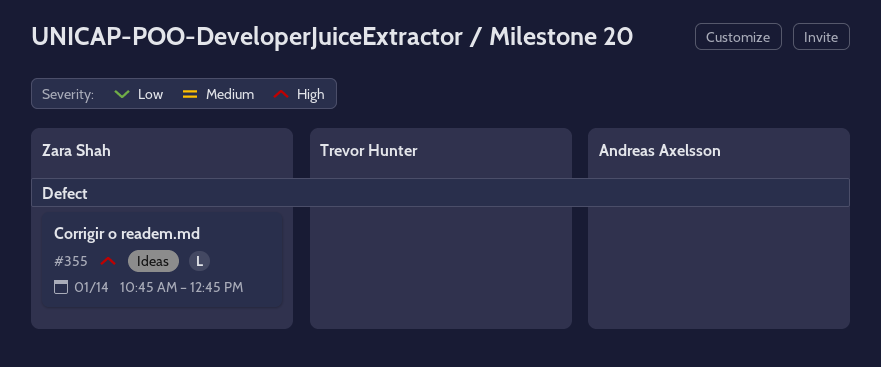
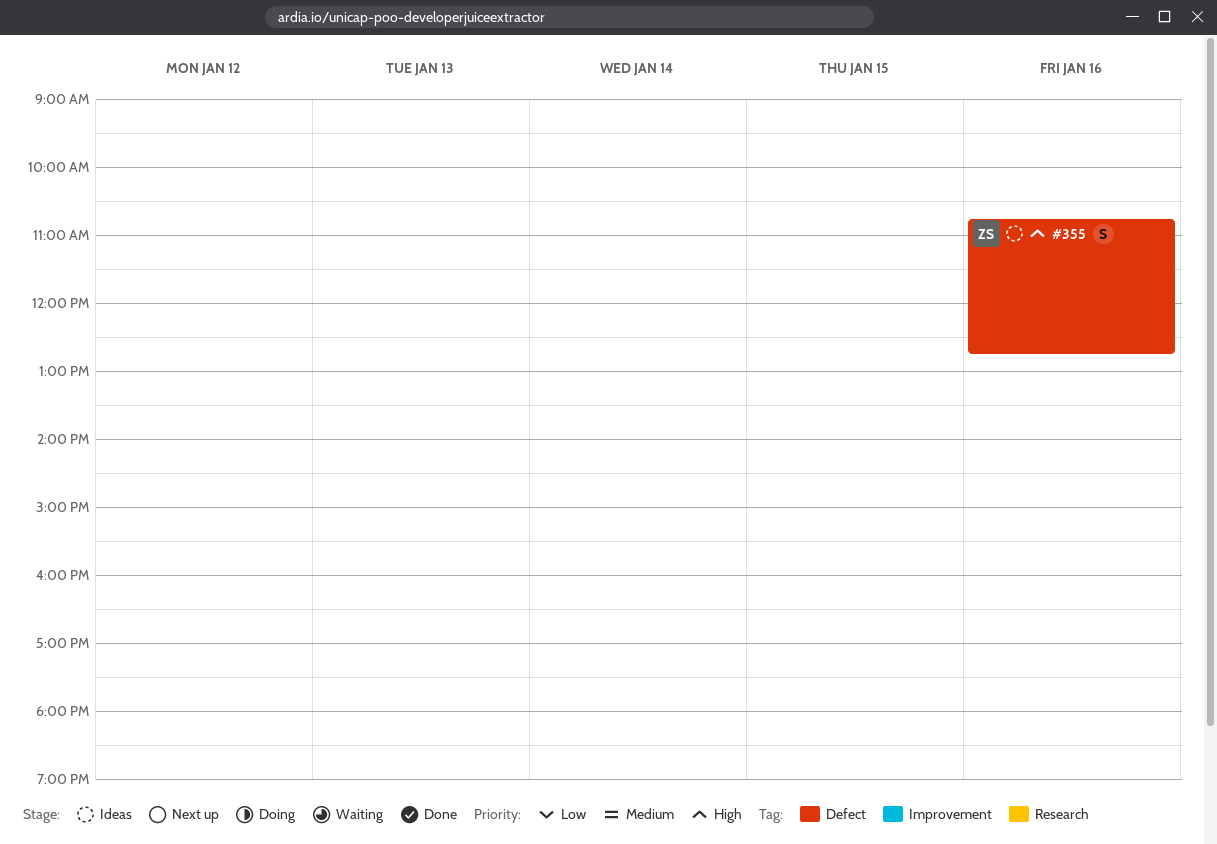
#355, estimate: L -> S
#355, day: Jan 14 -> Jan 16

